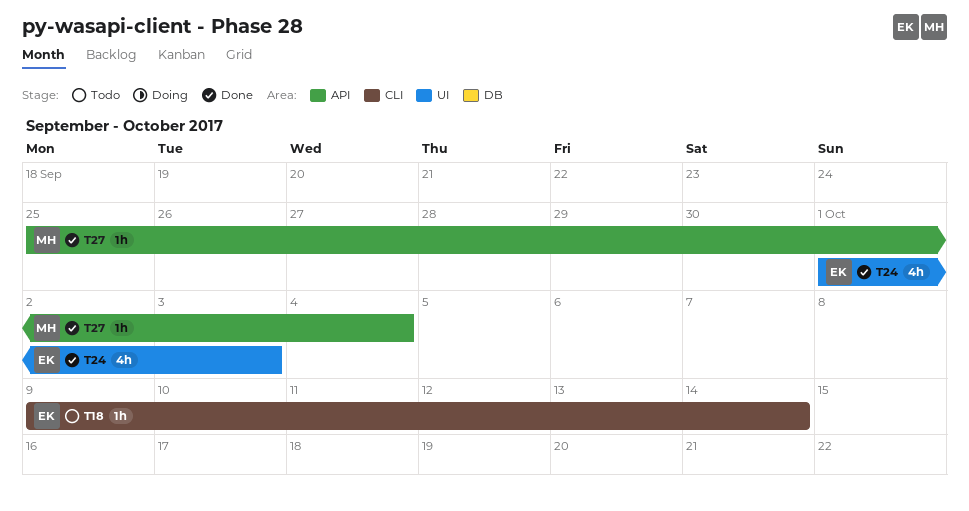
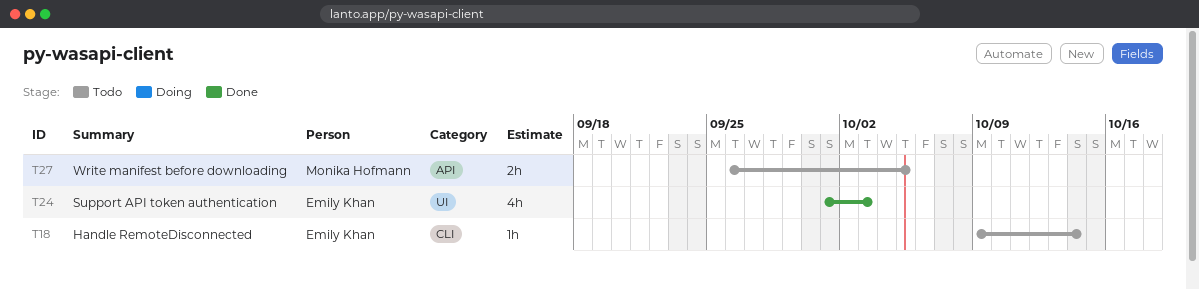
T27, status: Done -> Todo
T27, estimate: 1h -> 2h
T27, start: Sep 25 -> Sep 26
T27, due: Oct 4 -> Oct 5

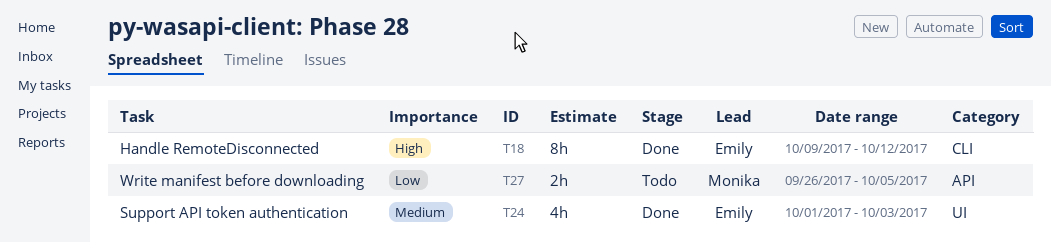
T18, status: Todo -> Done
T18, estimate: 1h -> 8h
T18, due: Oct 14 -> Oct 12

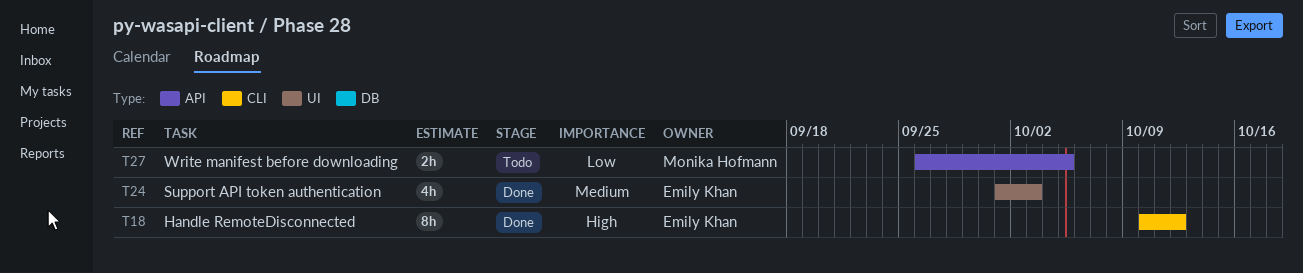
T18, start: Oct 9 -> Oct 10

